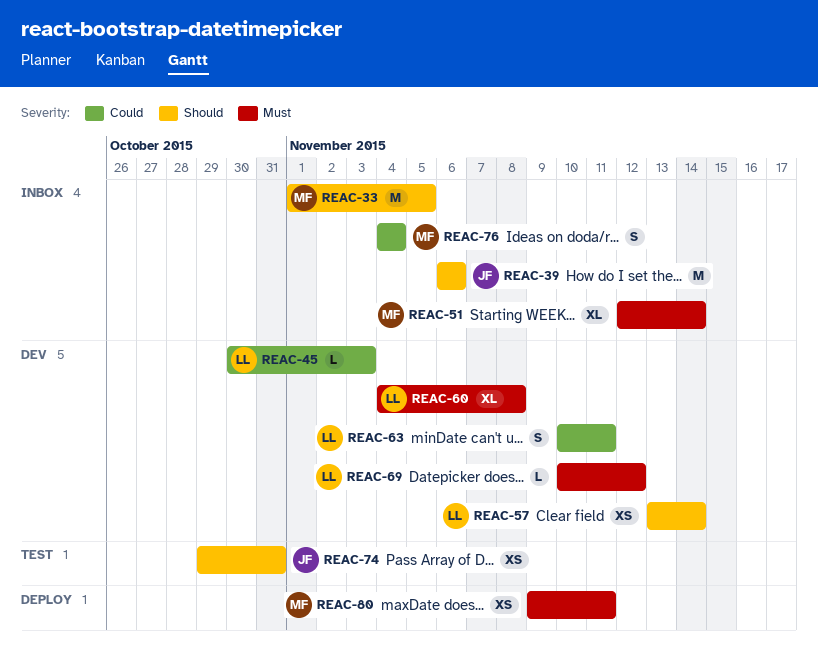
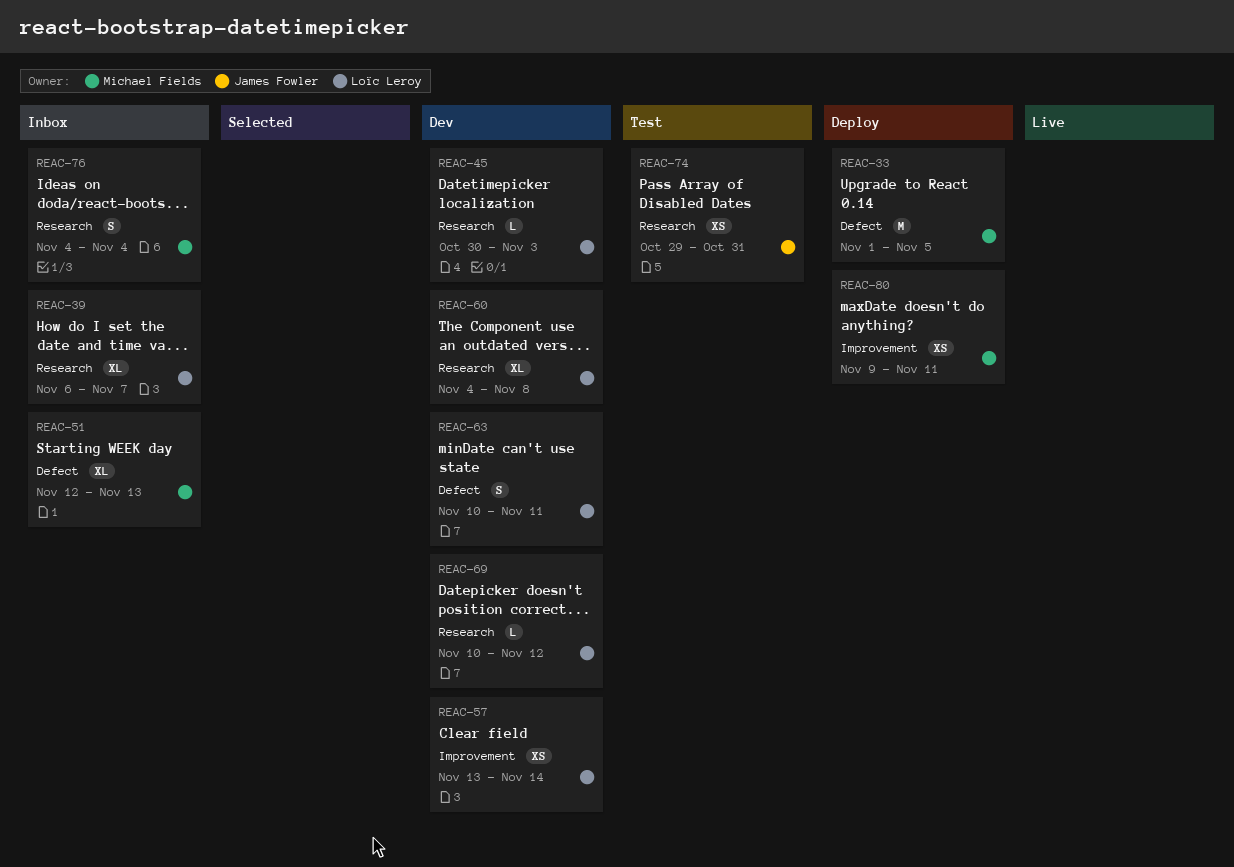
REAC-33, status: Inbox -> Deploy
REAC-39, owner: James Fowler -> Loïc Leroy
REAC-39, estimate: M -> XL
REAC-39, due: Nov 6 -> Nov 7
REAC-51, due: Nov 14 -> Nov 13

